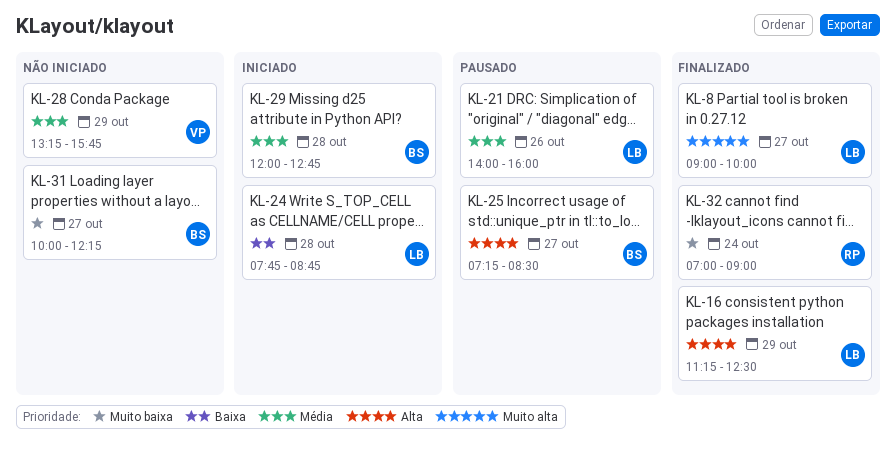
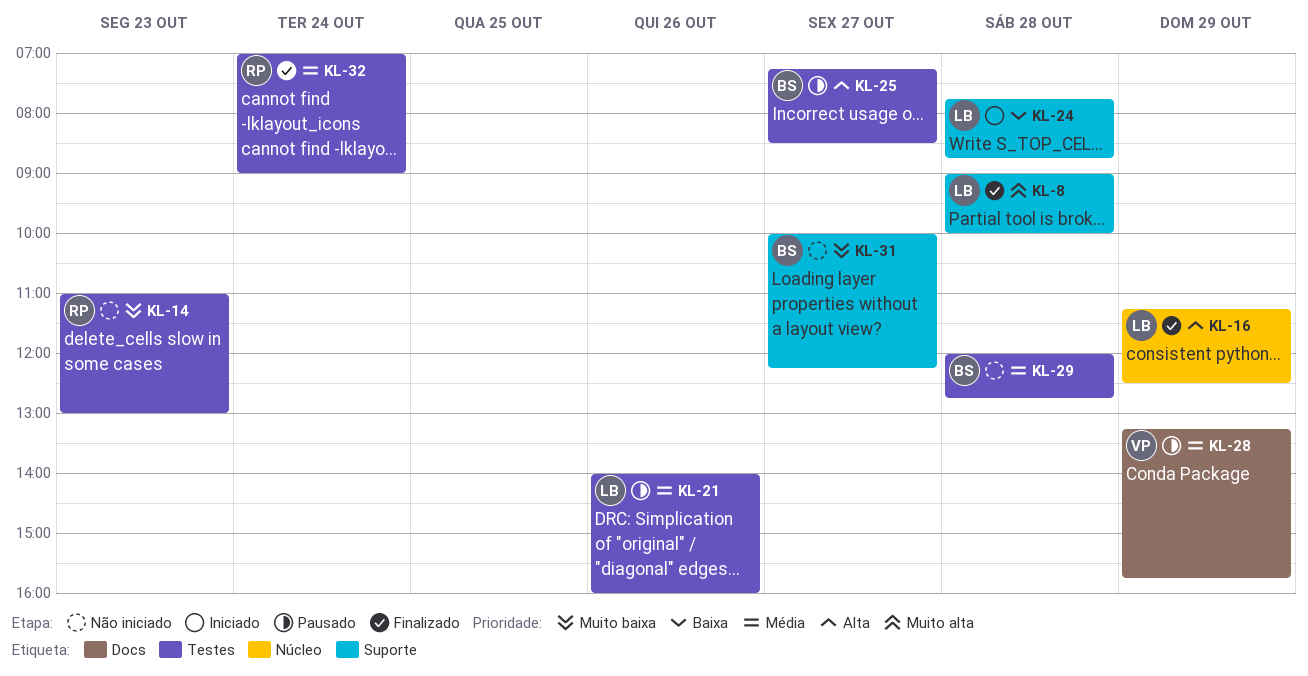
KL-8, day: Oct 27 -> Oct 28
KL-14: none -> present
KL-28, status: Não iniciado -> Pausado
KL-29, status: Iniciado -> Não iniciado
KL-32, priority: Muito baixa -> Média

